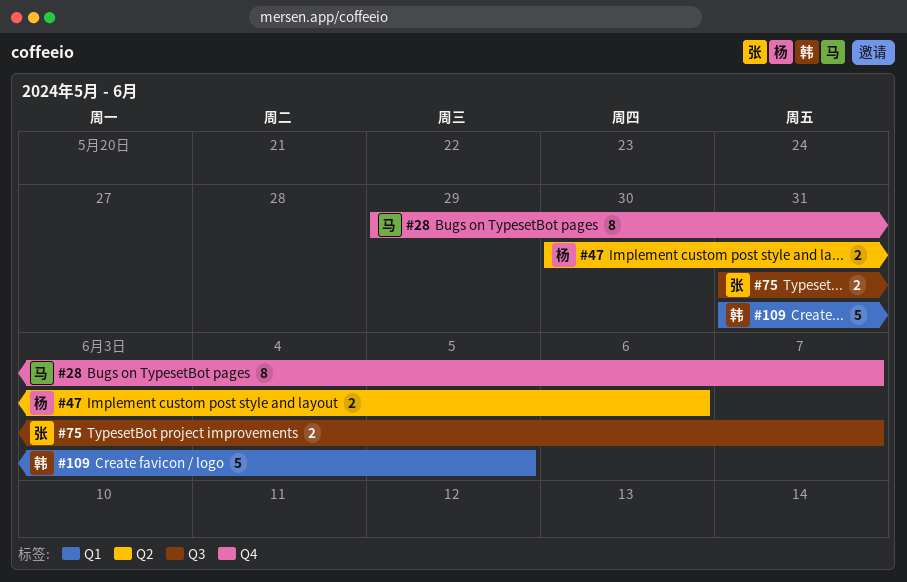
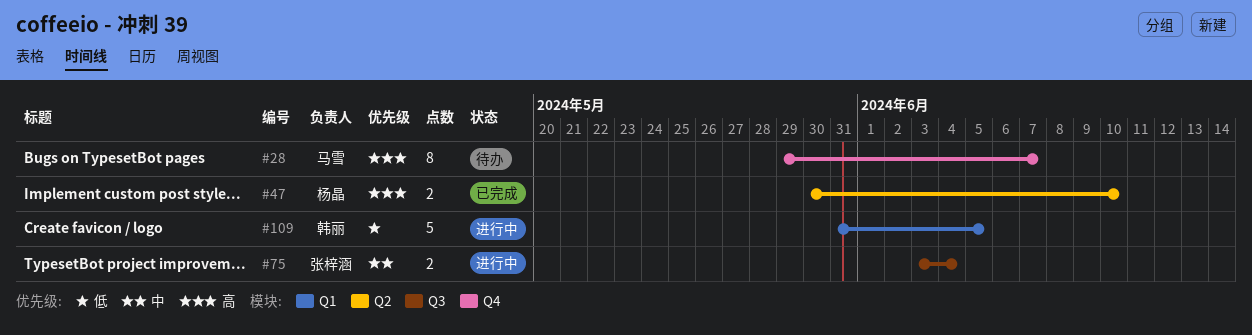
#47, due: Jun 6 -> Jun 10
#75, start: May 31 -> Jun 3
#75, due: Jun 7 -> Jun 4

